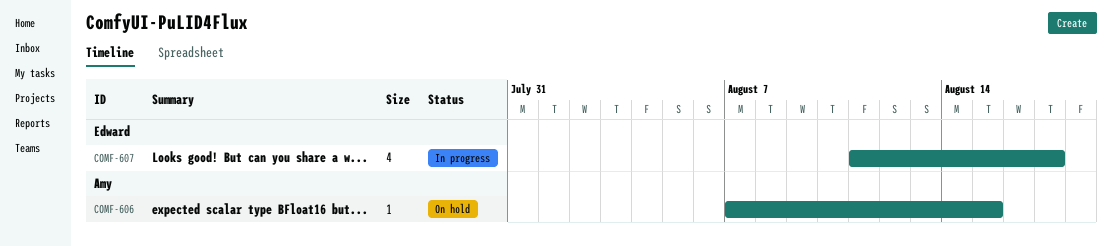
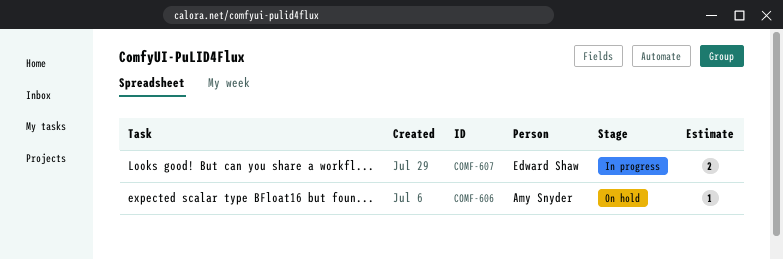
COMF-607, estimate: 4 -> 2

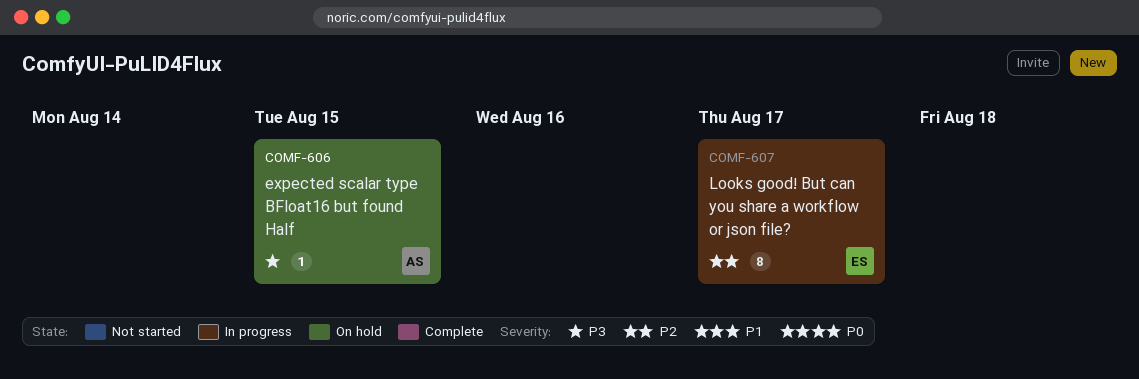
COMF-607, estimate: 2 -> 8

